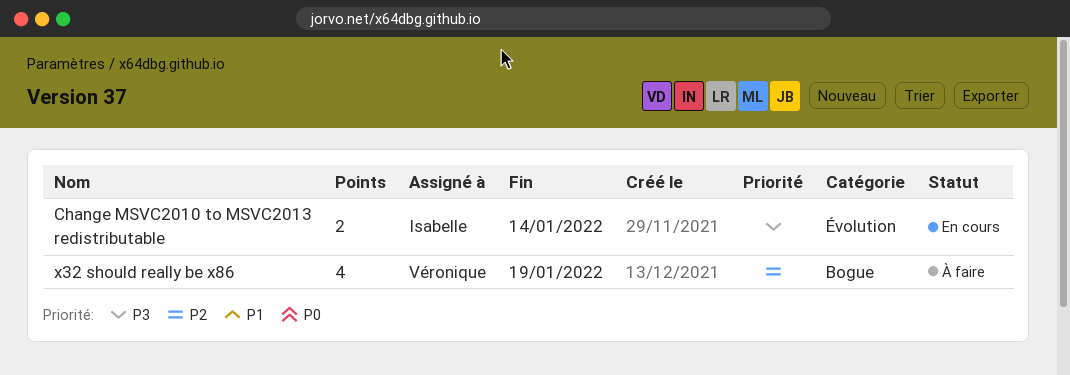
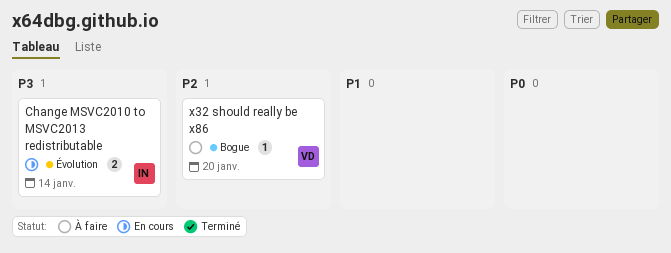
x32 should really be x86, estimate: 4 -> 1
x32 should really be x86, due: Jan 19 -> Jan 20

